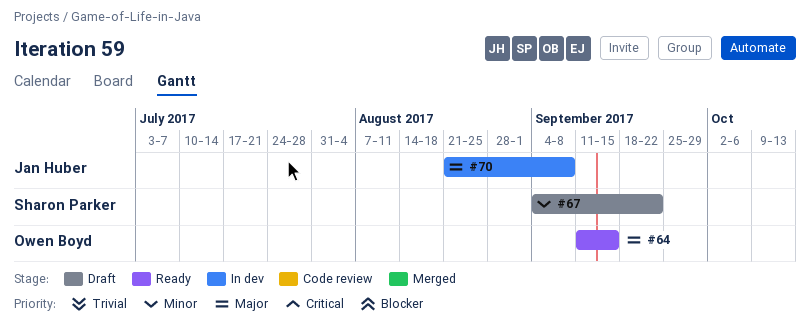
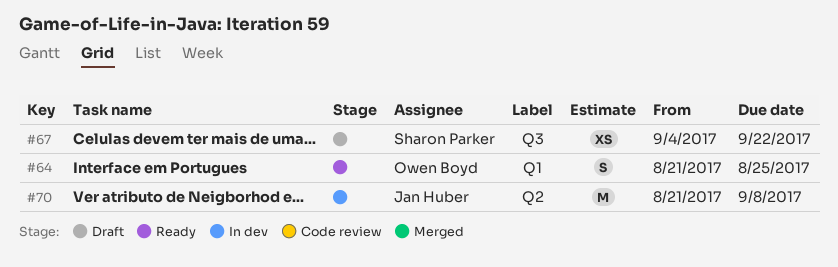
#64, start: Sep 11 -> Aug 21
#64, due: Sep 15 -> Aug 25

